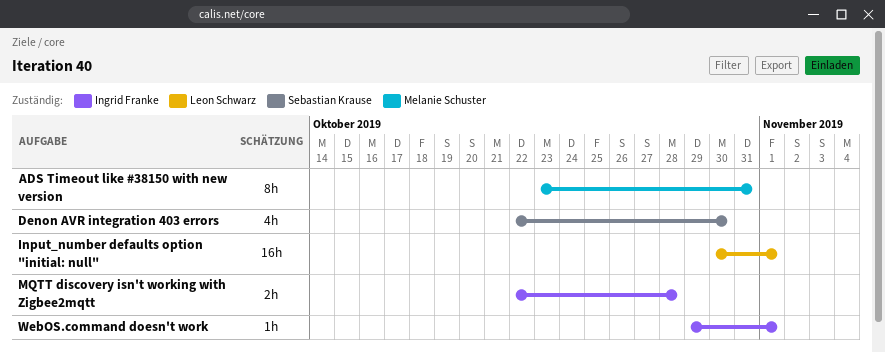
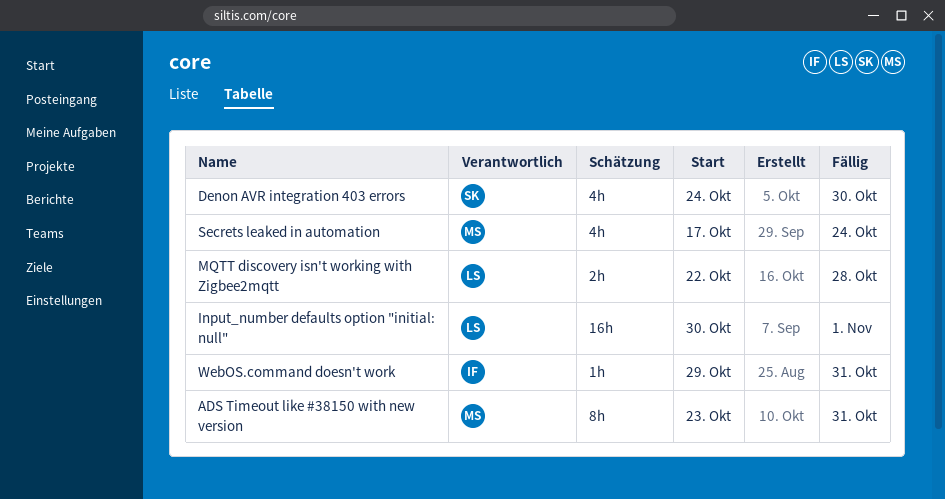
Denon AVR integration 403 errors, start: Oct 22 -> Oct 24
MQTT discovery isn't working with Zigbee2mqtt, owner: Ingrid Franke -> Leon Schwarz
Secrets leaked in automation: none -> present
WebOS.command doesn't work, due: Nov 1 -> Oct 31

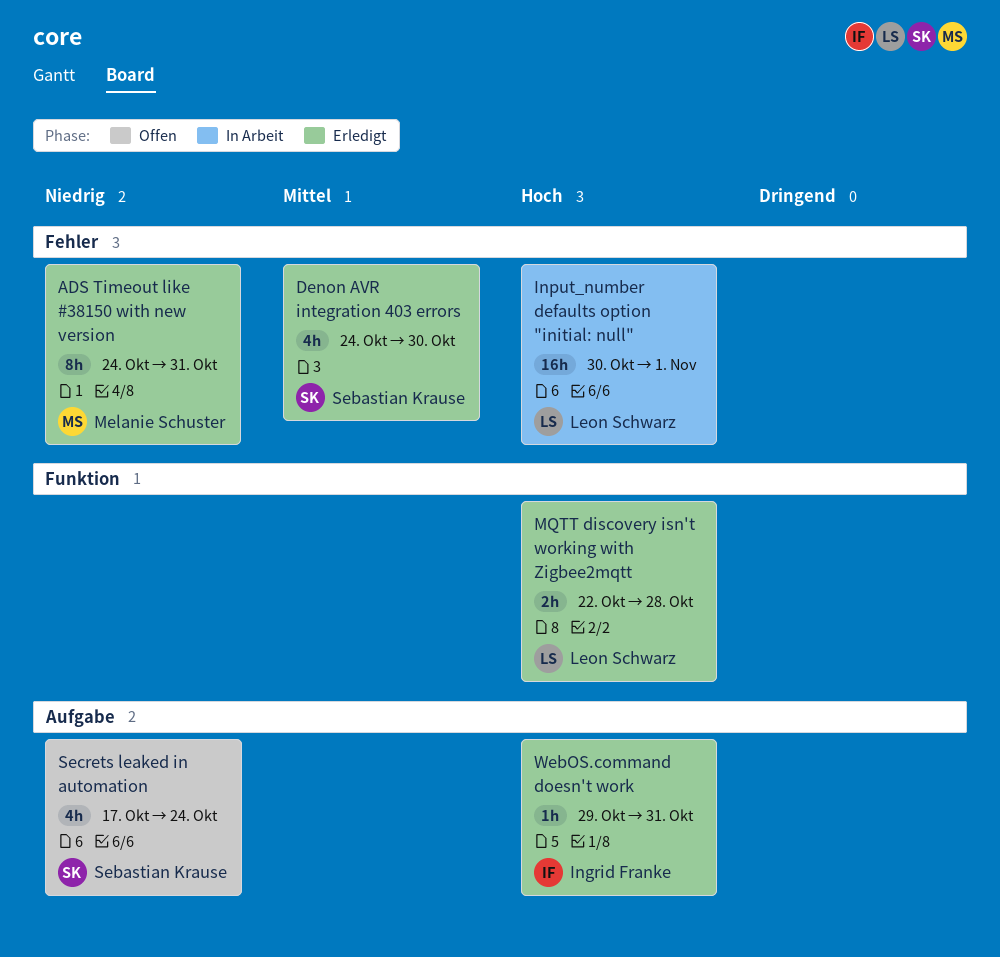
ADS Timeout like #38150 with new version, start: Oct 23 -> Oct 24
Secrets leaked in automation, owner: Melanie Schuster -> Sebastian Krause

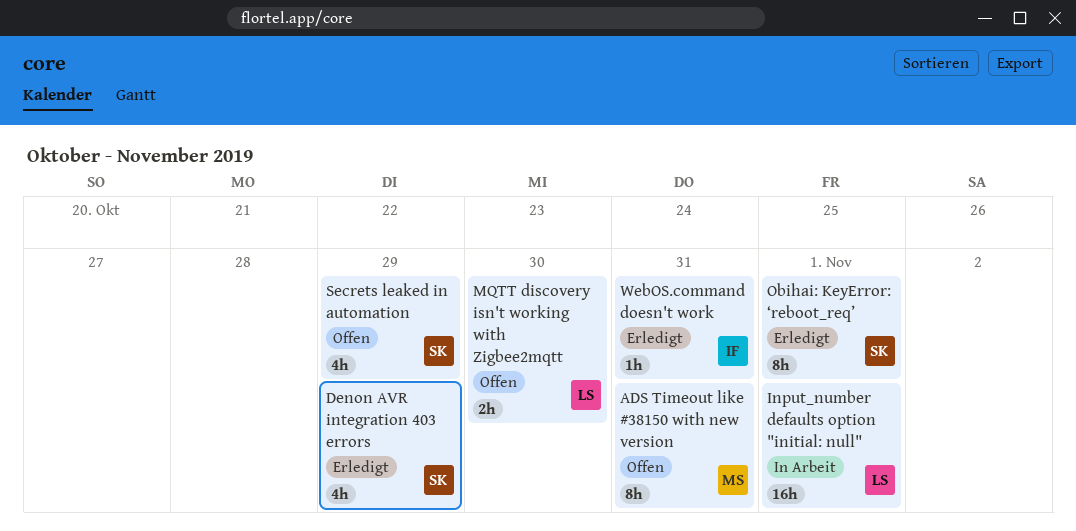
ADS Timeout like #38150 with new version, status: Erledigt -> Offen
Denon AVR integration 403 errors, due: Oct 30 -> Oct 29
MQTT discovery isn't working with Zigbee2mqtt, status: Erledigt -> Offen
MQTT discovery isn't working with Zigbee2mqtt, due: Oct 28 -> Oct 30
Obihai: KeyError: ‘reboot_req’: none -> present
Secrets leaked in automation, due: Oct 24 -> Oct 29

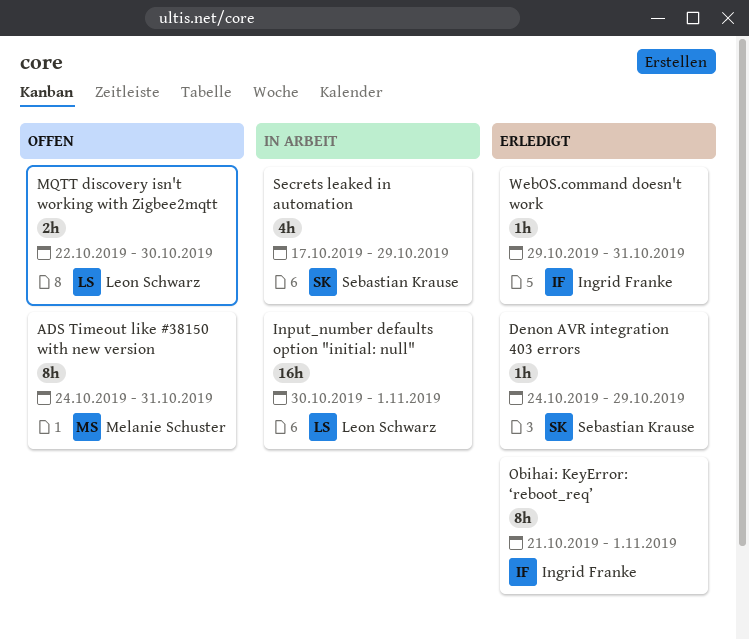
Denon AVR integration 403 errors, estimate: 4h -> 1h
Obihai: KeyError: ‘reboot_req’, owner: Sebastian Krause -> Ingrid Franke
Secrets leaked in automation, status: Offen -> In Arbeit

